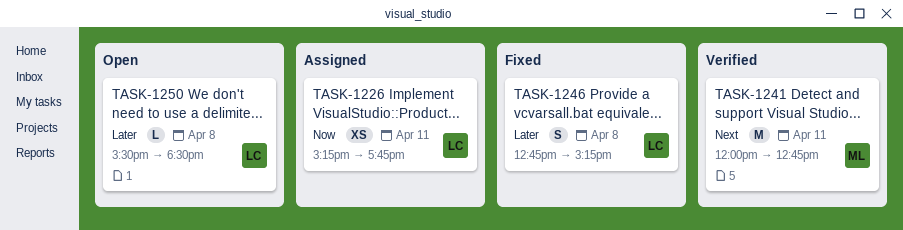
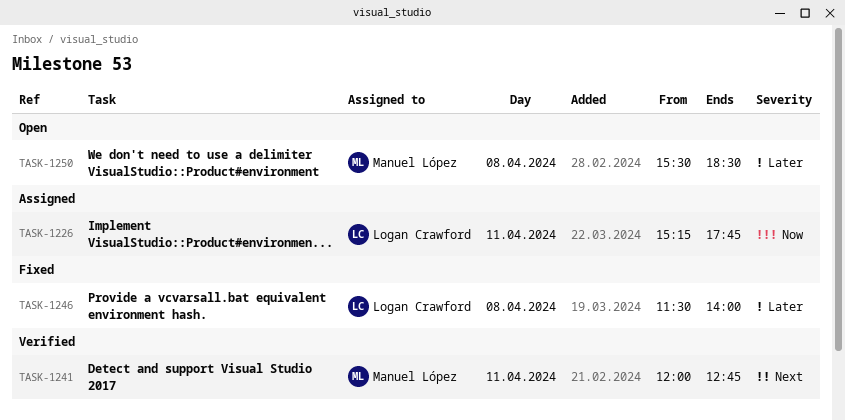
TASK-1246, begins: 12:45 -> 11:30
TASK-1246, ends: 15:15 -> 14:00
TASK-1250, owner: Logan Crawford -> Manuel López

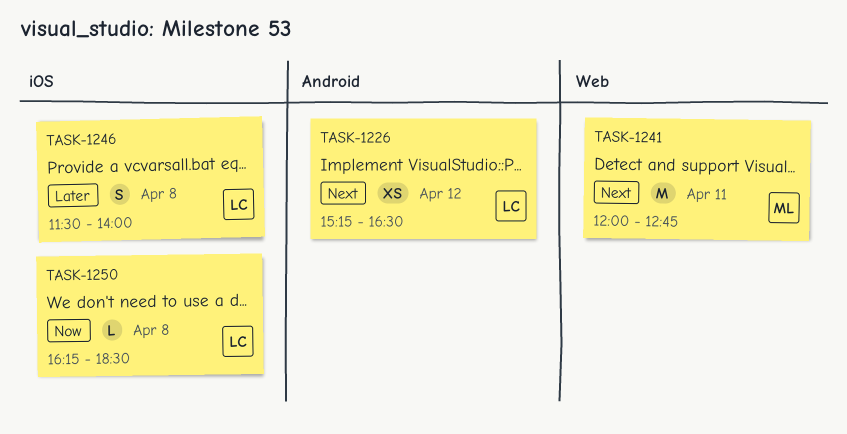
TASK-1226, priority: Now -> Next
TASK-1226, day: Apr 11 -> Apr 12
TASK-1226, ends: 17:45 -> 16:30
TASK-1250, owner: Manuel López -> Logan Crawford
TASK-1250, priority: Later -> Now
TASK-1250, begins: 15:30 -> 16:15

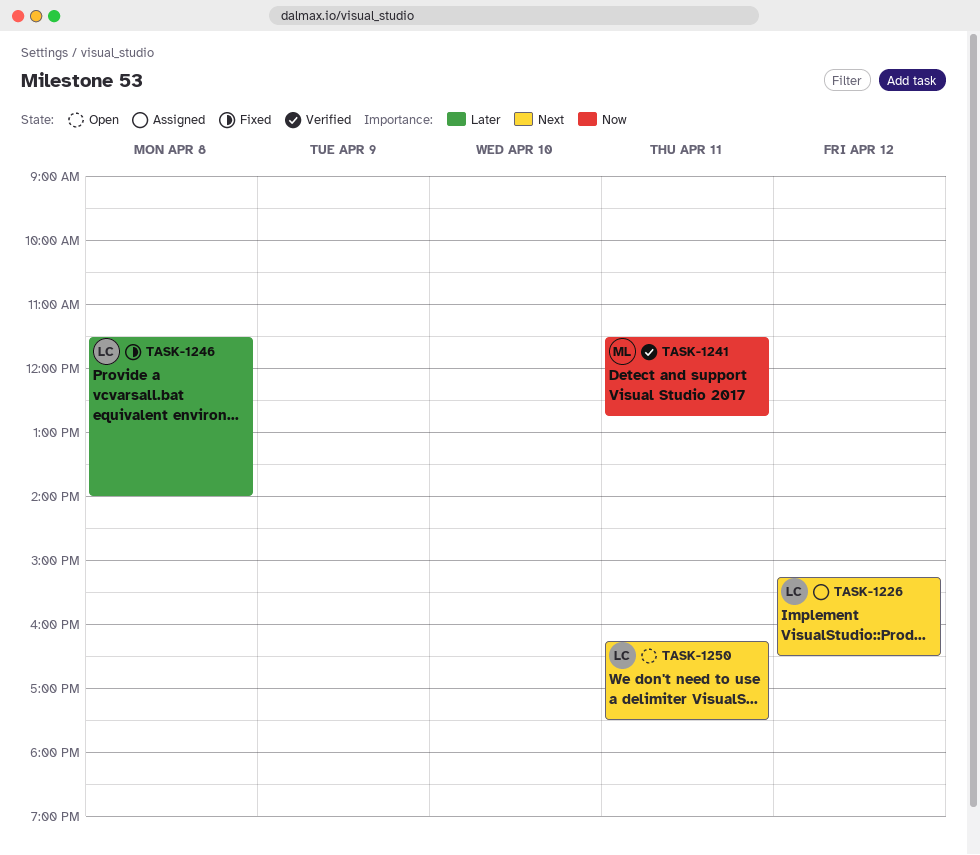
TASK-1241, priority: Next -> Now
TASK-1241, begins: 12:00 -> 11:30
TASK-1250, priority: Now -> Next
TASK-1250, day: Apr 8 -> Apr 11
TASK-1250, ends: 18:30 -> 17:30

